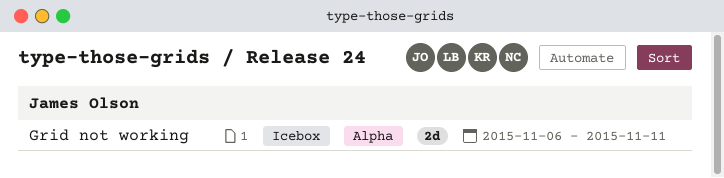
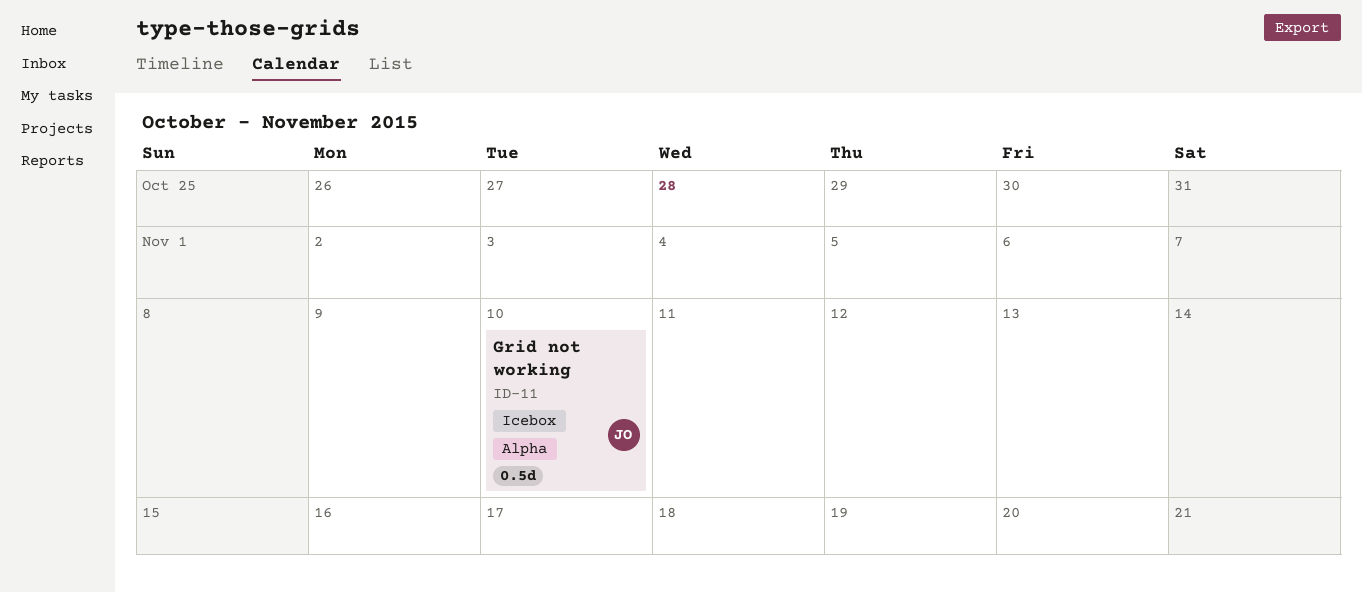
Grid not working, estimate: 2d -> 0.5d
Grid not working, due: Nov 11 -> Nov 10

